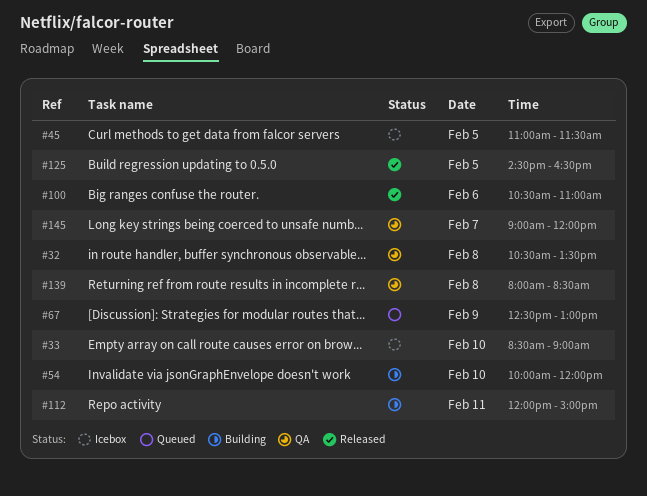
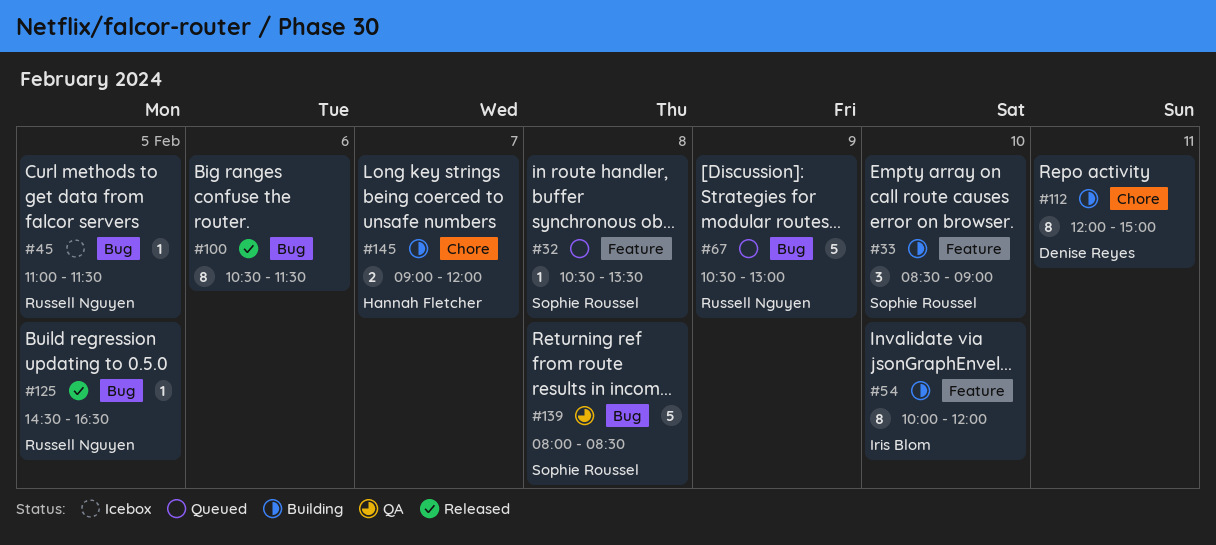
#32, status: QA -> Queued
#33, status: Icebox -> Building
#67, begins: 12:30 -> 10:30
#100, ends: 11:00 -> 11:30
#145, status: QA -> Building

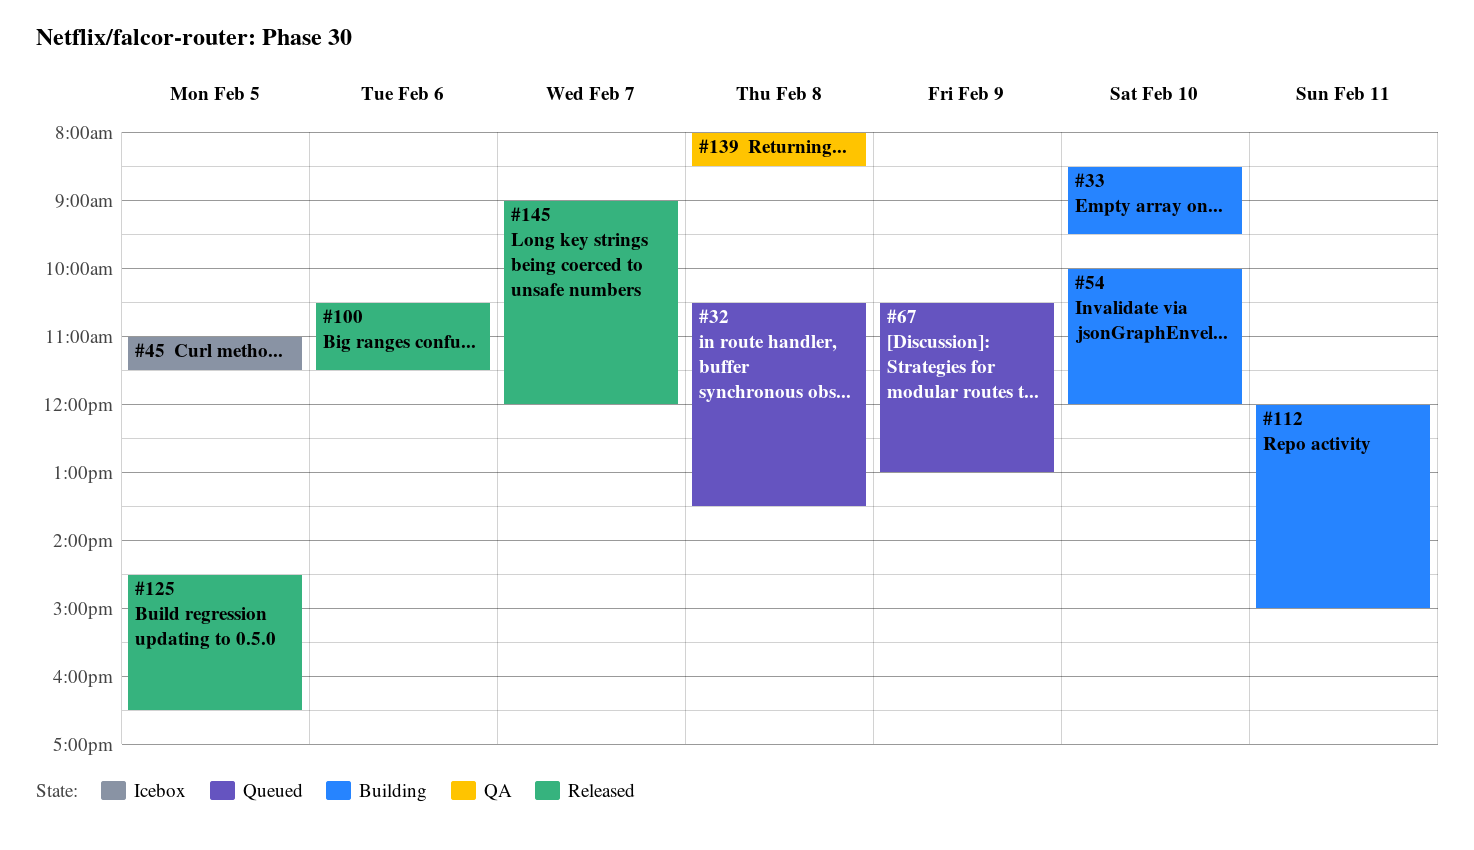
#33, ends: 09:00 -> 09:30
#145, status: Building -> Released

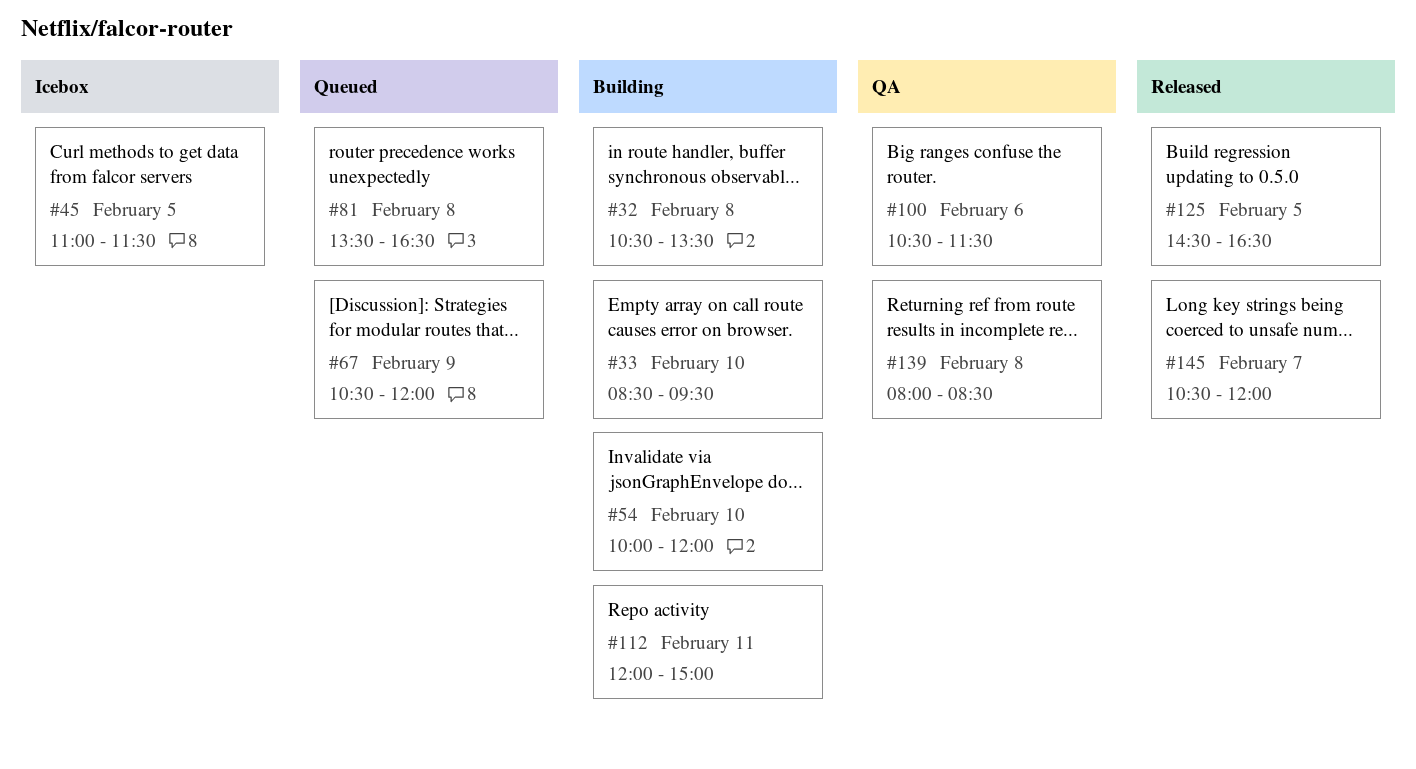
#32, status: Queued -> Building
#67, ends: 13:00 -> 12:00
#81: none -> present
#100, status: Released -> QA
#145, begins: 09:00 -> 10:30

